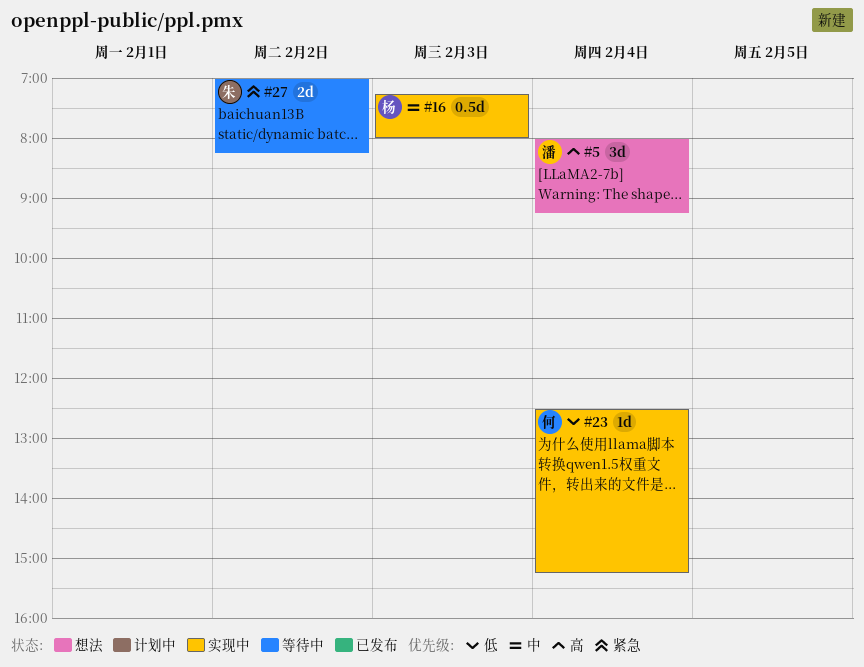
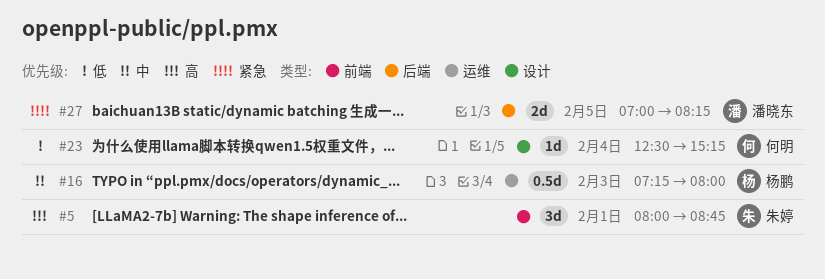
#5, owner: 潘晓东 -> 朱婷
#5, day: Feb 4 -> Feb 1
#5, ends: 09:15 -> 08:45
#27, owner: 朱婷 -> 潘晓东
#27, day: Feb 2 -> Feb 5

